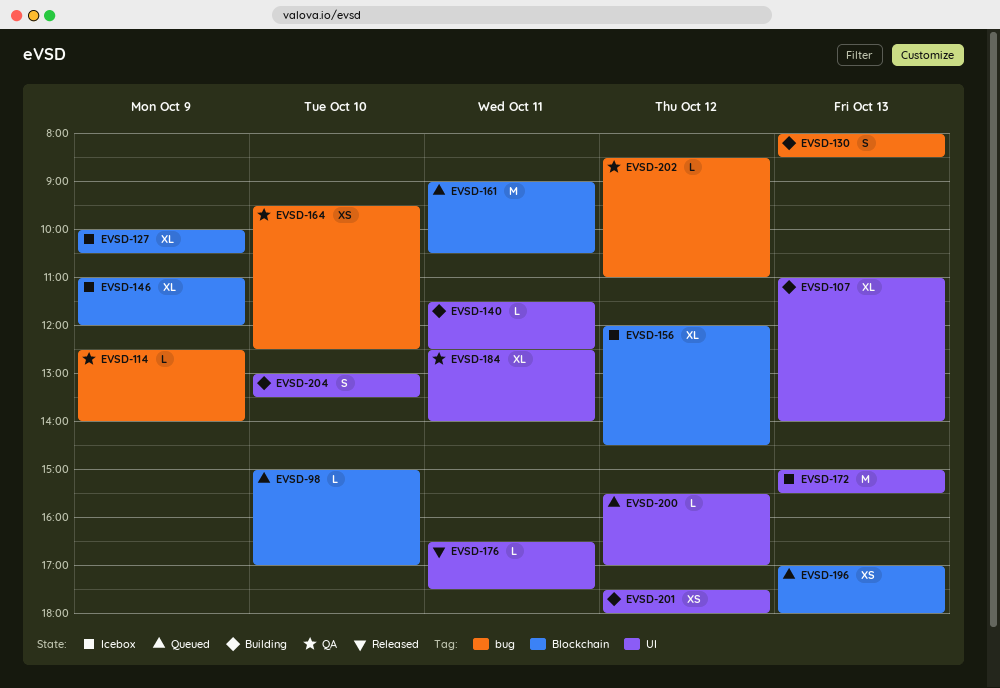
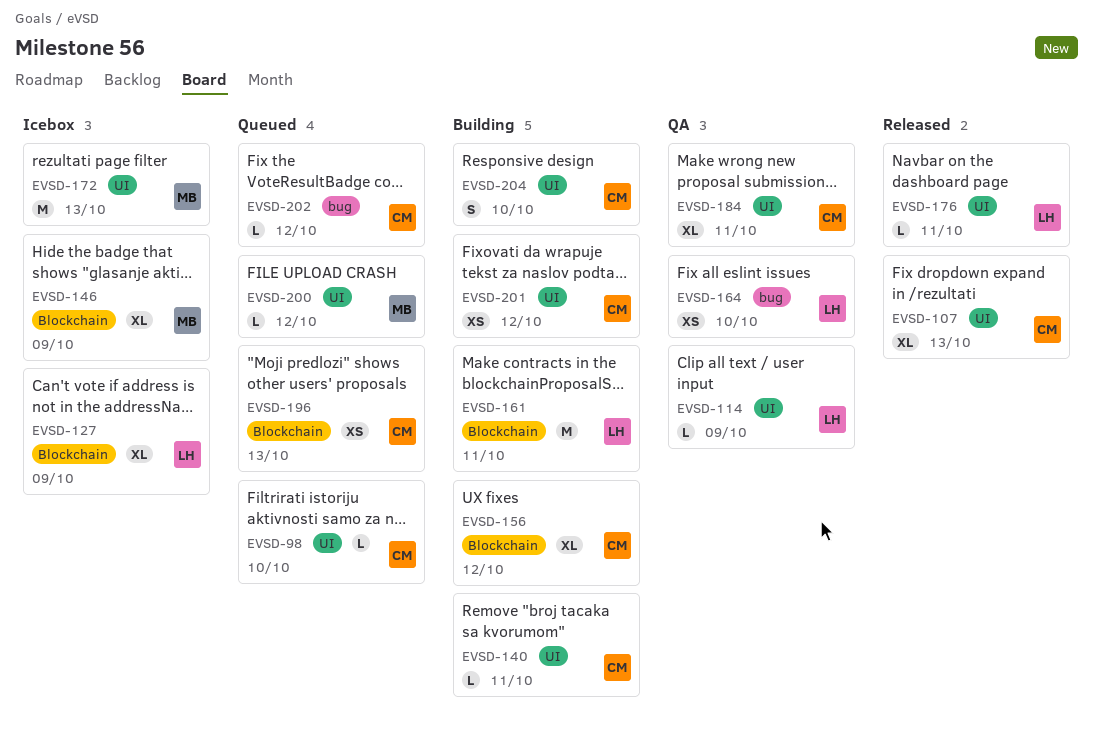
EVSD-98, label: Blockchain -> UI
EVSD-107, status: Building -> Released
EVSD-114, label: bug -> UI
EVSD-130: present -> none
EVSD-156, status: Icebox -> Building
EVSD-161, status: Queued -> Building
EVSD-202, status: QA -> Queued

